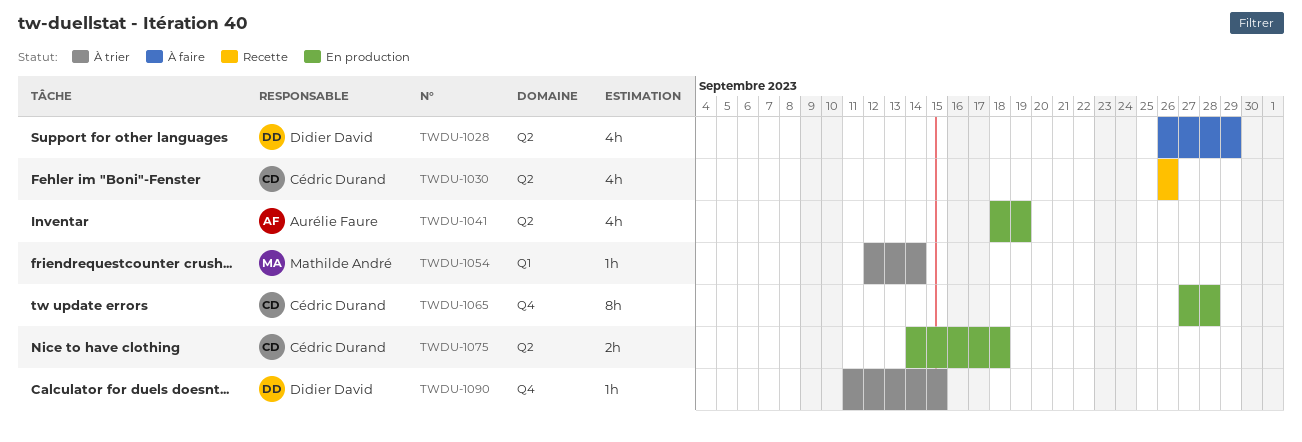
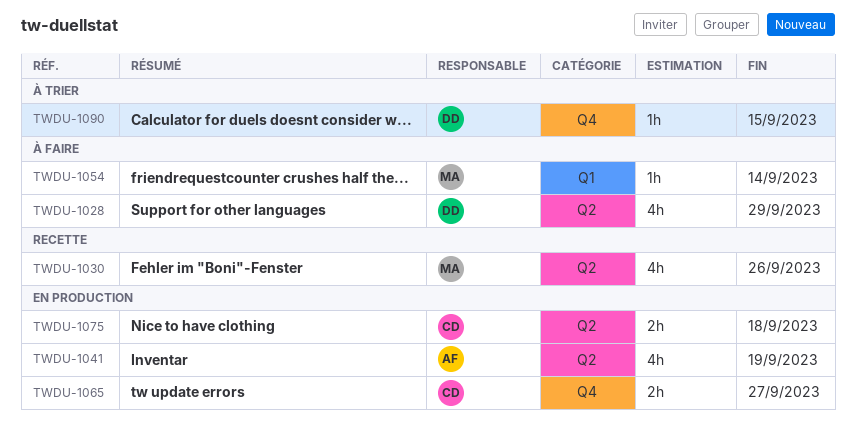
TWDU-1030, owner: Cédric Durand -> Mathilde André
TWDU-1054, status: À trier -> À faire
TWDU-1065, estimate: 8h -> 2h
TWDU-1065, due: Sep 28 -> Sep 27

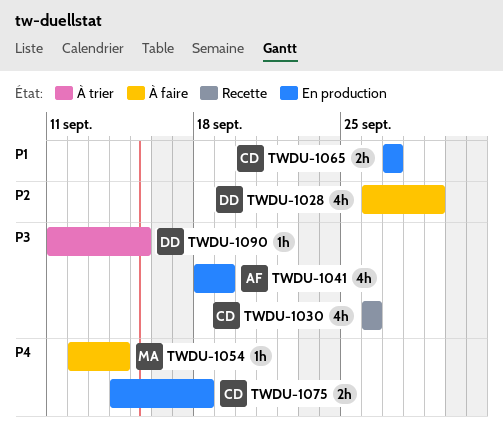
TWDU-1030, owner: MA -> CD

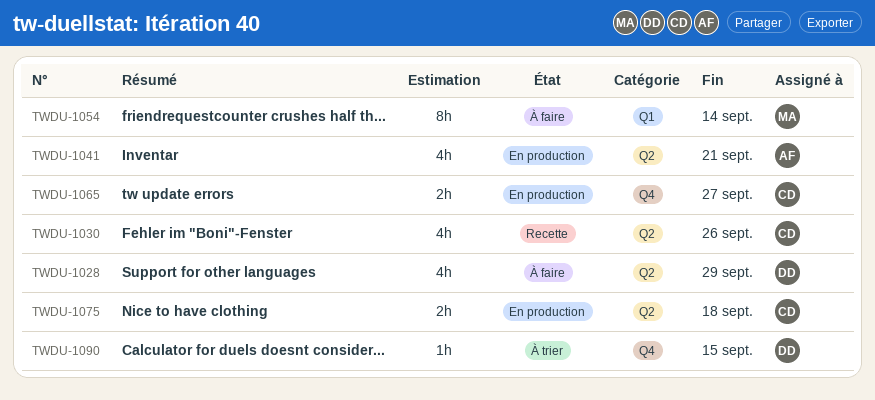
TWDU-1041, due: Sep 19 -> Sep 21
TWDU-1054, estimate: 1h -> 8h

